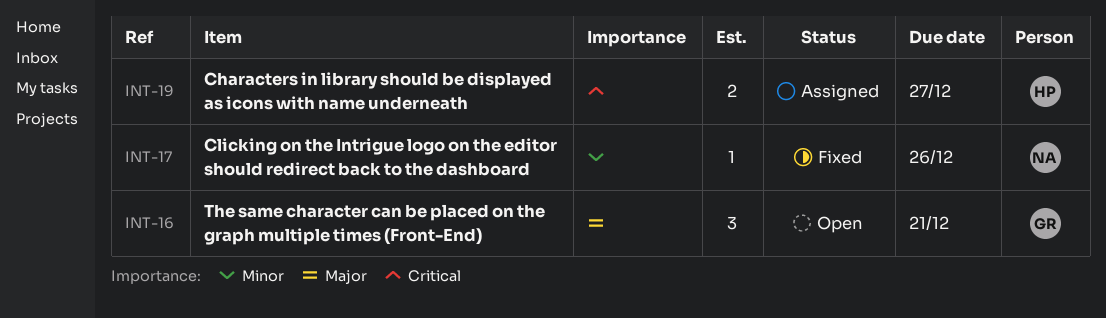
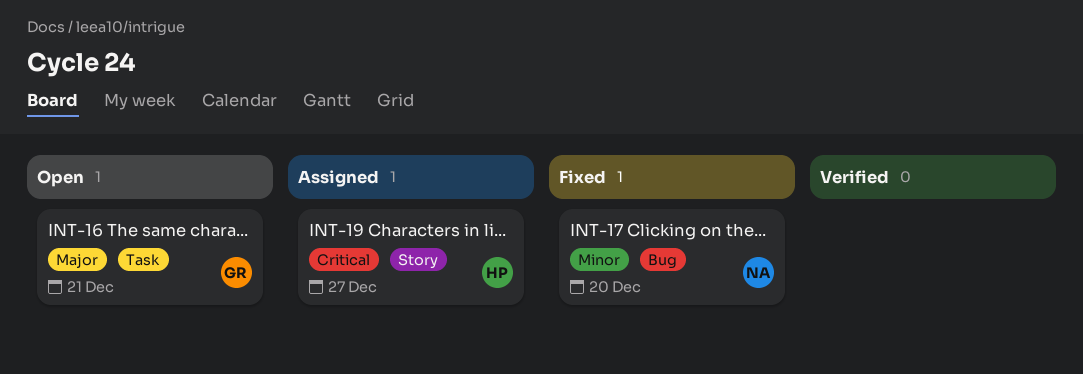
INT-17, due: Dec 26 -> Dec 20

